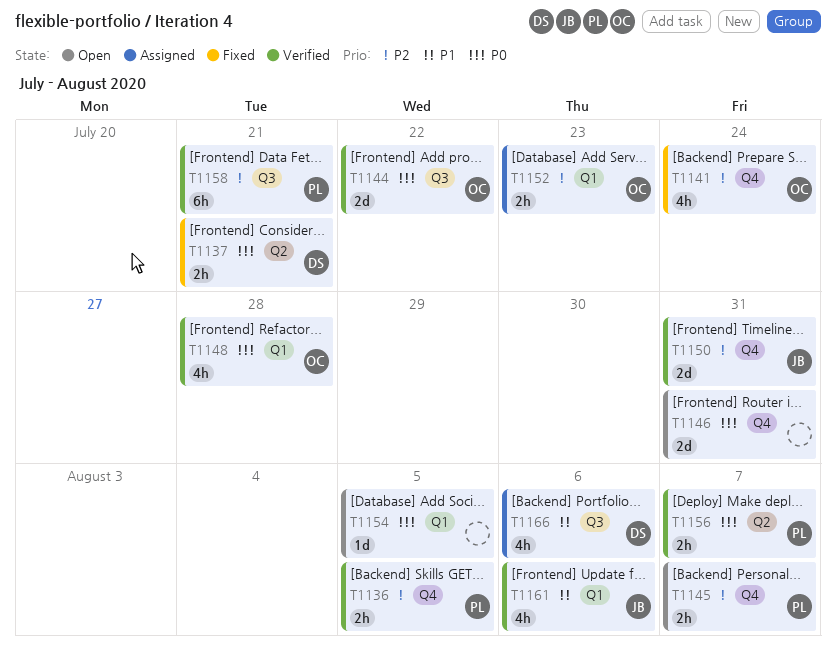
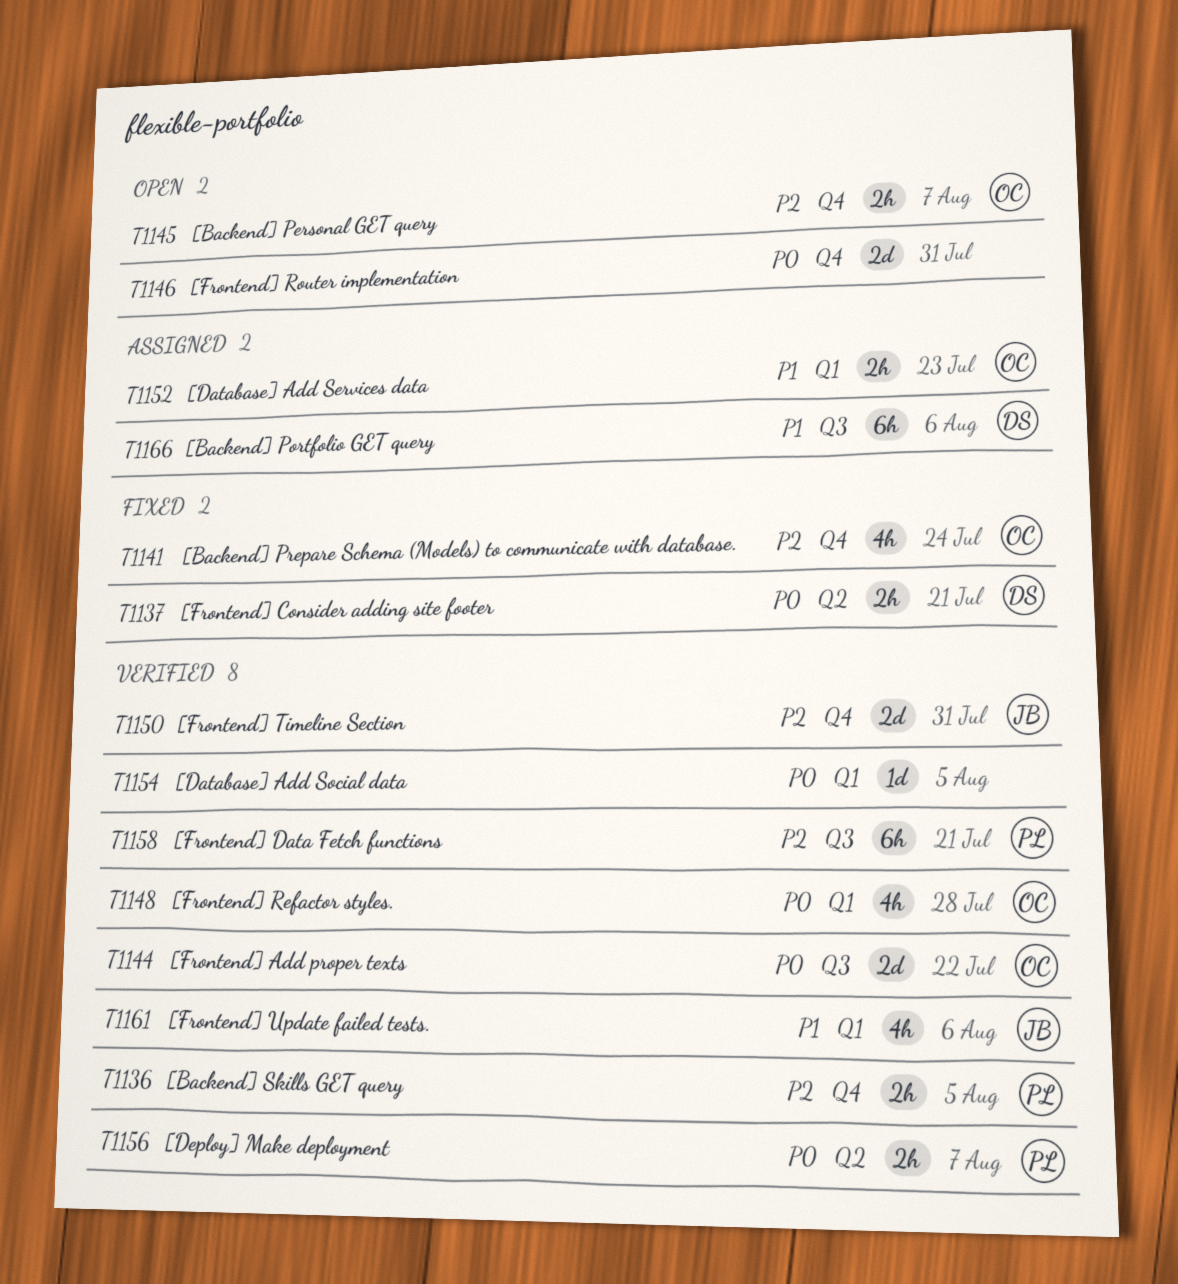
T1145, owner: PL -> OC
T1152, priority: P2 -> P1
T1154, status: Open -> Verified
T1166, estimate: 4h -> 6h

